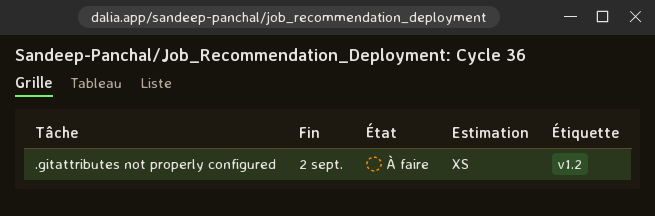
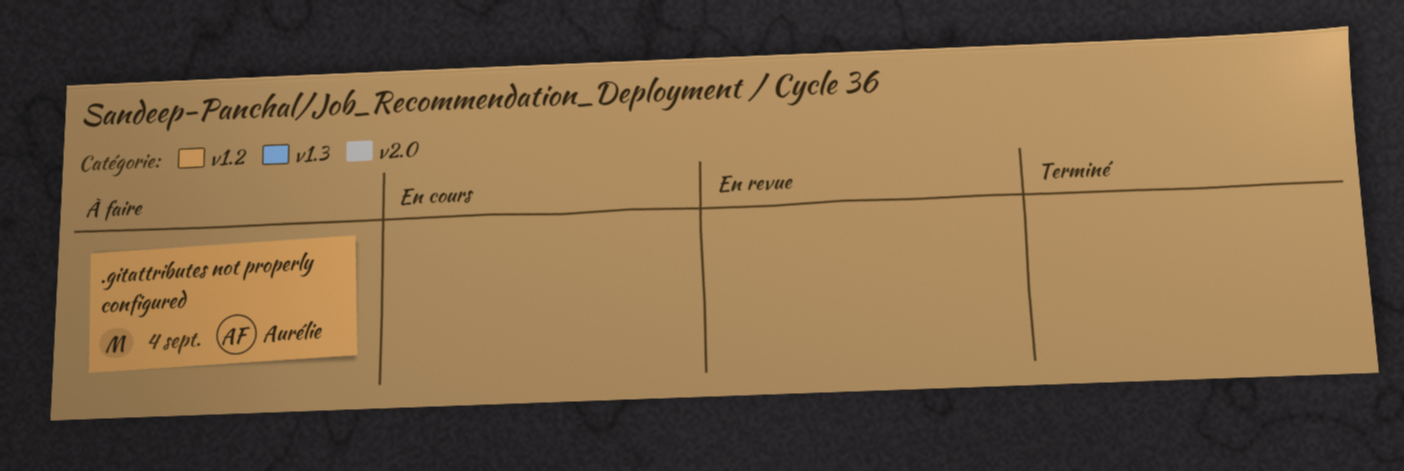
.gitattributes not properly configured, estimate: XS -> M
.gitattributes not properly configured, due: Sep 2 -> Sep 4

